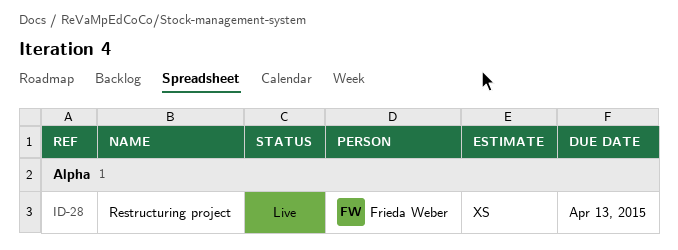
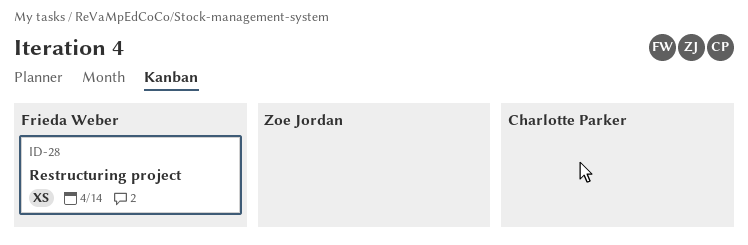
ID-28, due: Apr 13 -> Apr 14

